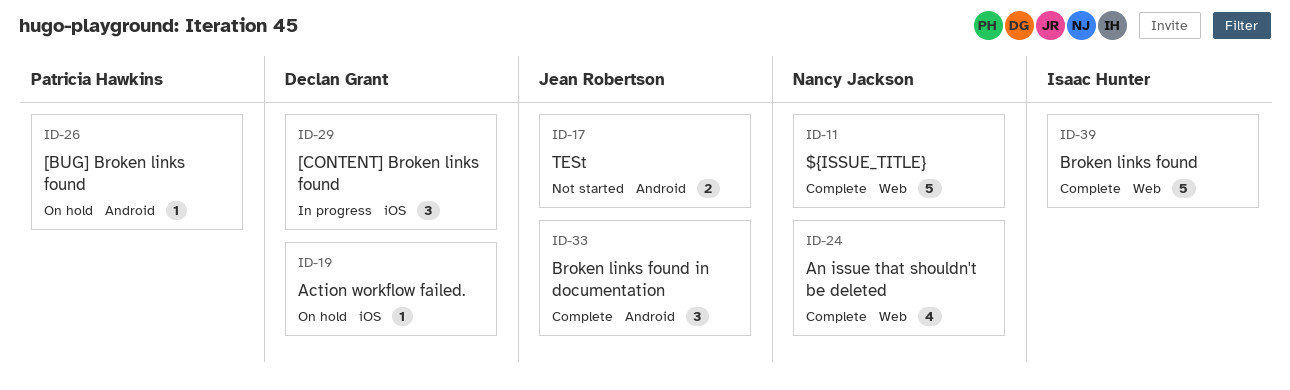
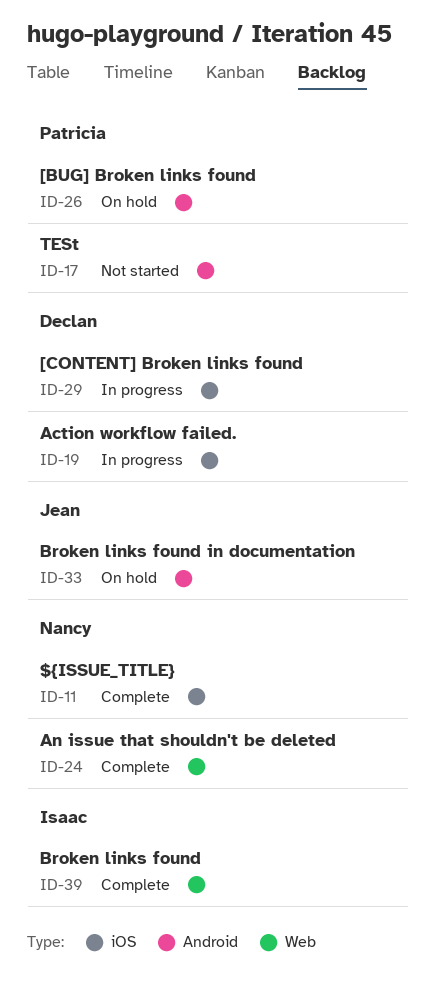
ID-11, label: Web -> iOS
ID-17, owner: Jean Robertson -> Patricia Hawkins
ID-19, status: On hold -> In progress
ID-33, status: Complete -> On hold

